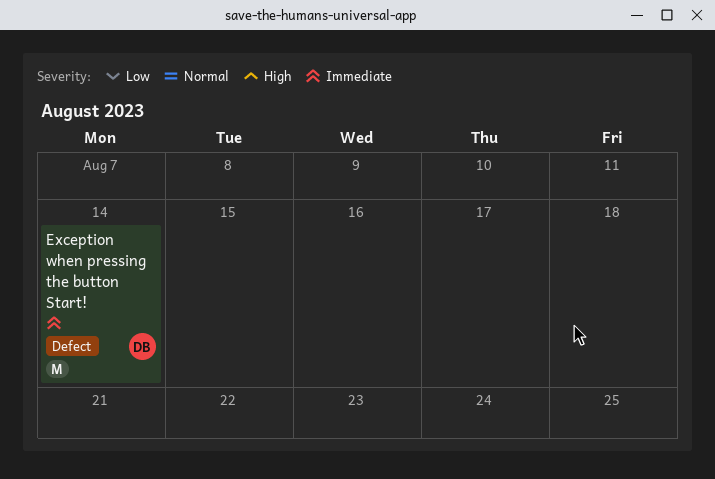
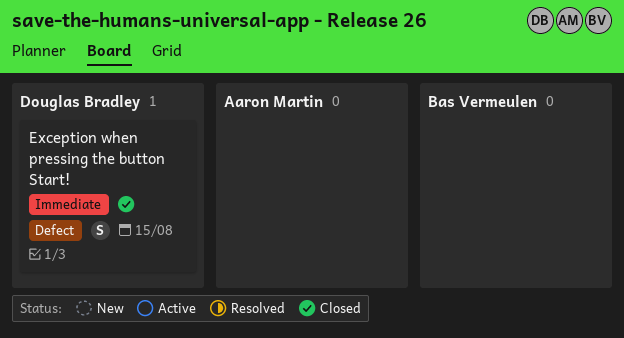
Exception when pressing the button Start!, estimate: M -> S
Exception when pressing the button Start!, due: Aug 14 -> Aug 15

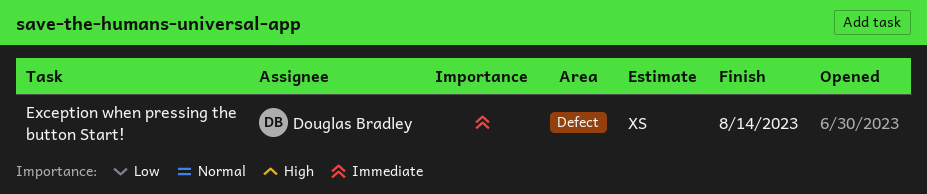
Exception when pressing the button Start!, estimate: S -> XS
Exception when pressing the button Start!, due: Aug 15 -> Aug 14

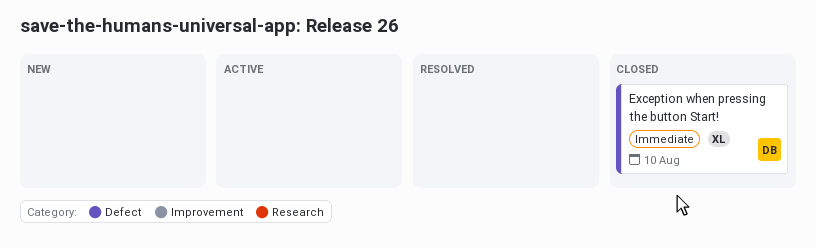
Exception when pressing the button Start!, estimate: XS -> XL
Exception when pressing the button Start!, due: Aug 14 -> Aug 10

